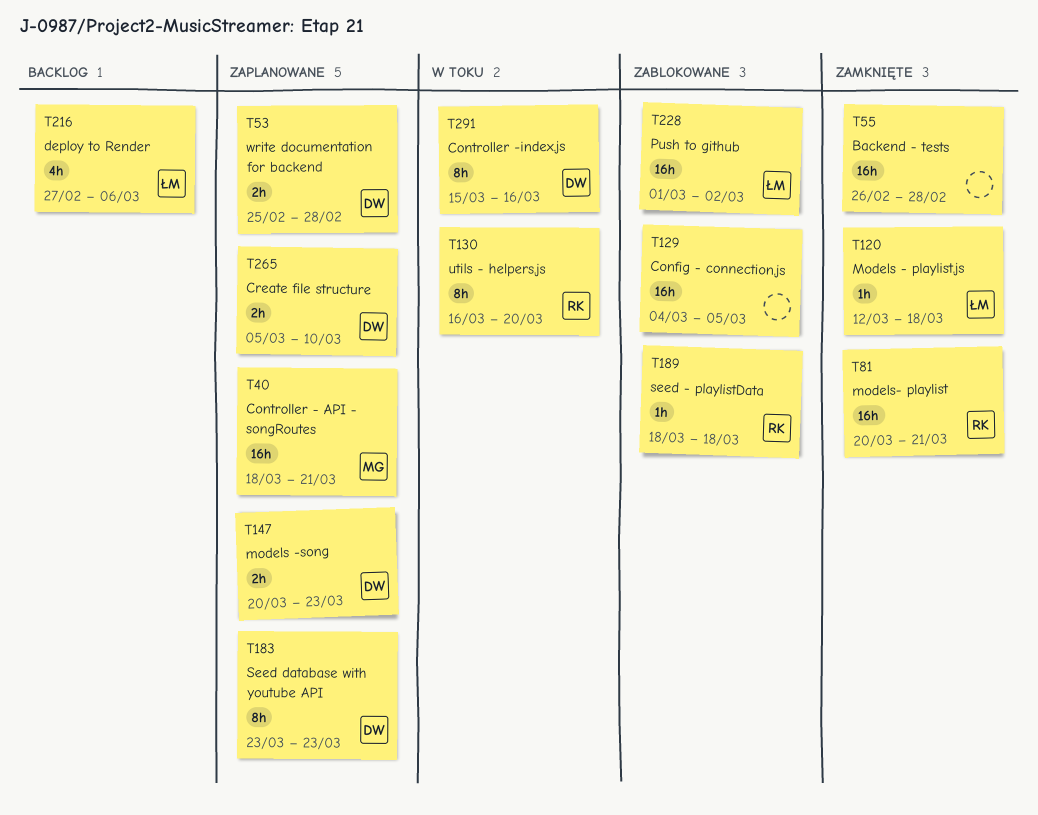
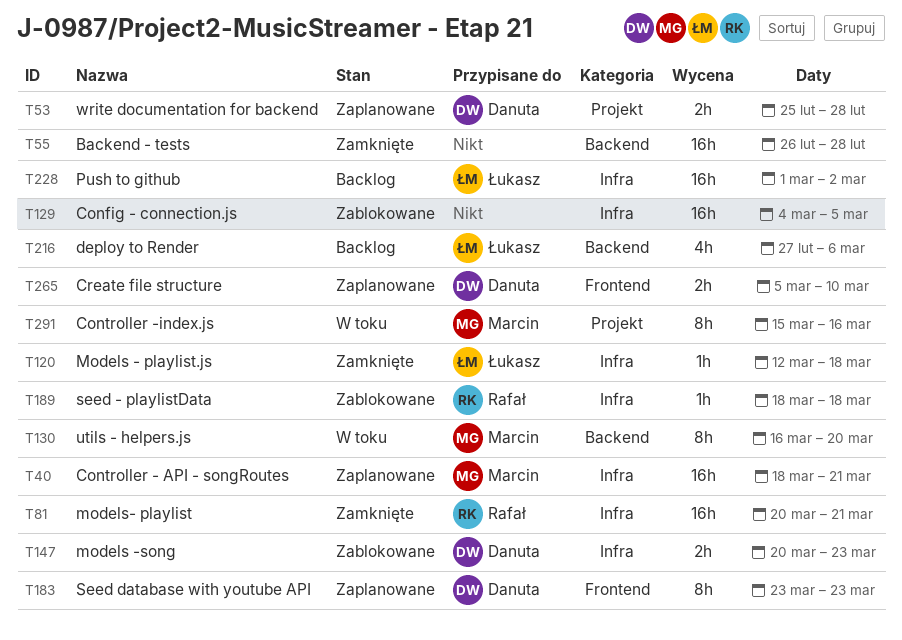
T130, owner: Rafał -> Marcin
T147, status: Zaplanowane -> Zablokowane
T228, status: Zablokowane -> Backlog
T291, owner: Danuta -> Marcin

